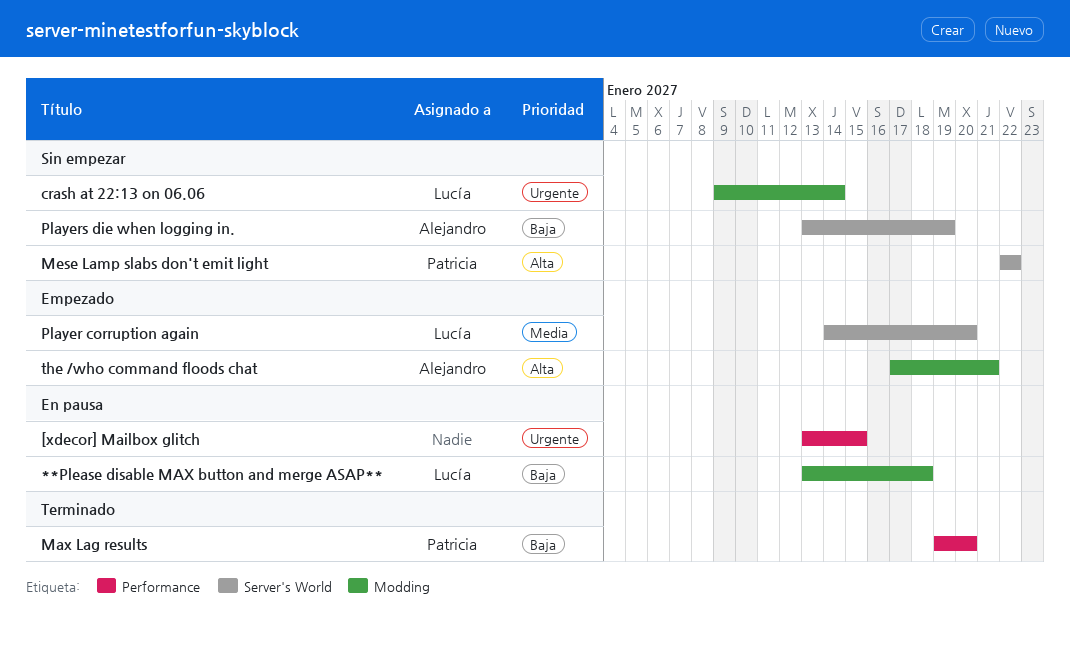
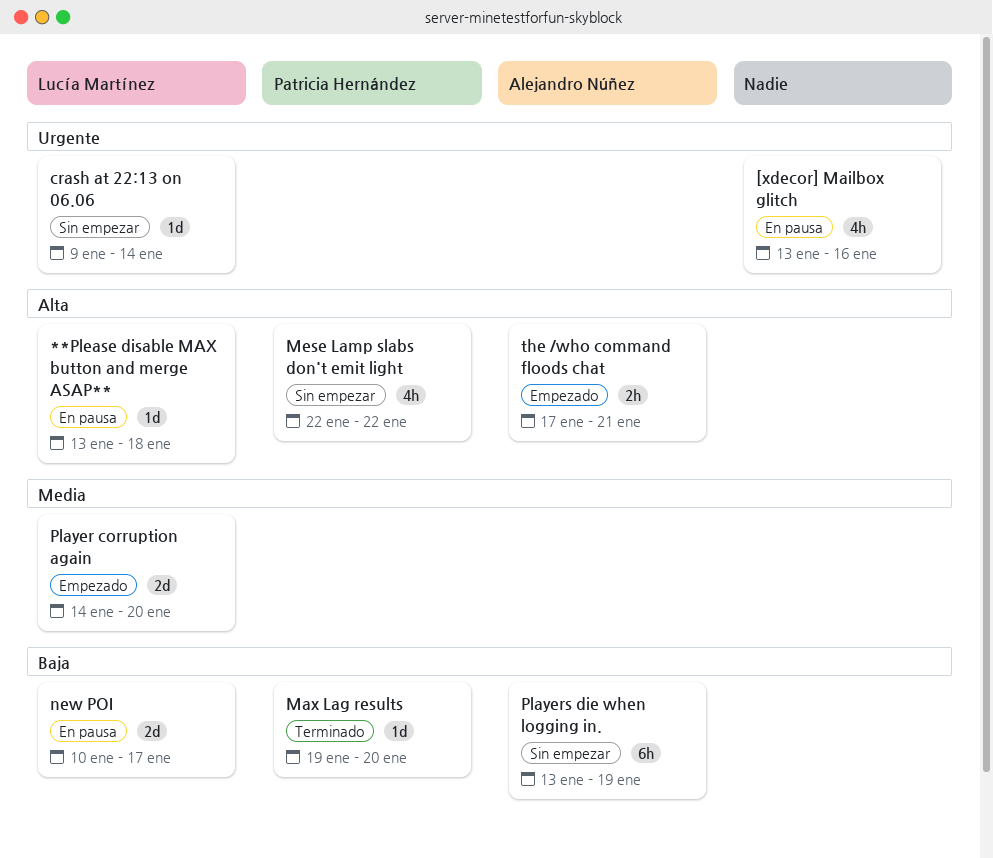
**Please disable MAX button and merge ASAP**, priority: Baja -> Alta
[xdecor] Mailbox glitch, due: Jan 15 -> Jan 16
new POI: none -> present

